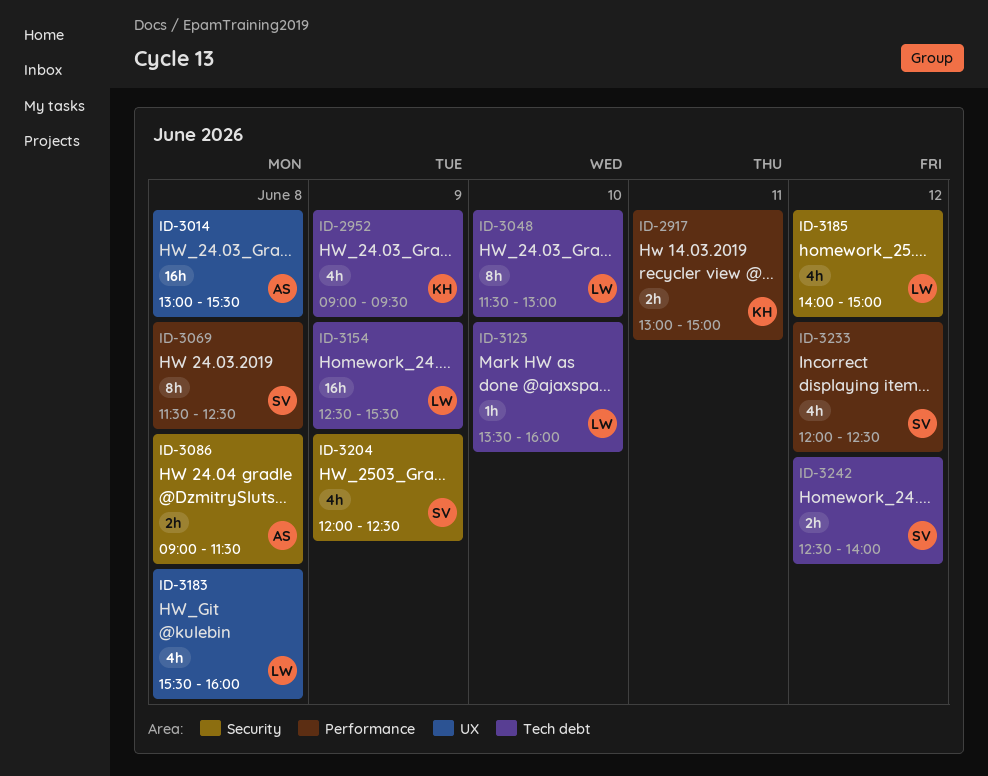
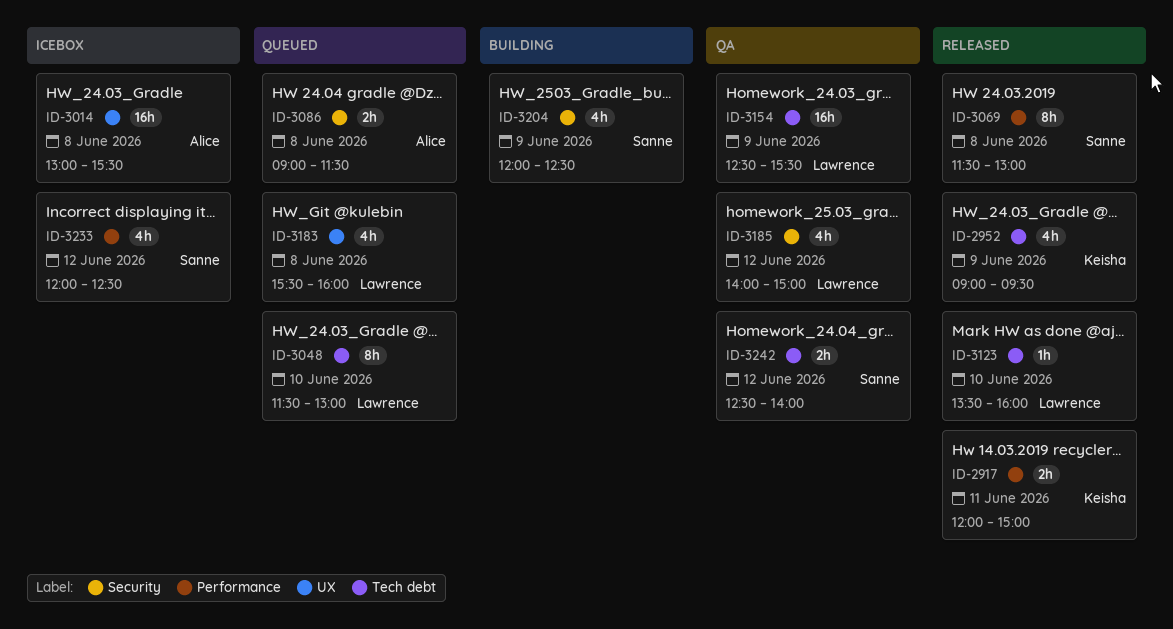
ID-2917, begins: 13:00 -> 12:00
ID-3069, ends: 12:30 -> 13:00

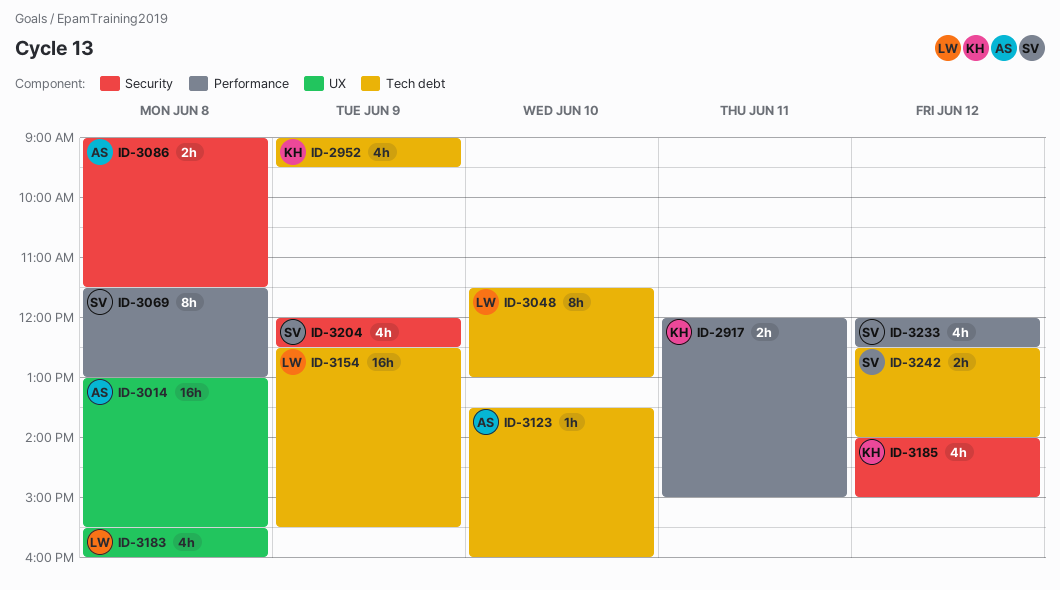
ID-3123, owner: Lawrence -> Alice
ID-3185, owner: Lawrence -> Keisha

